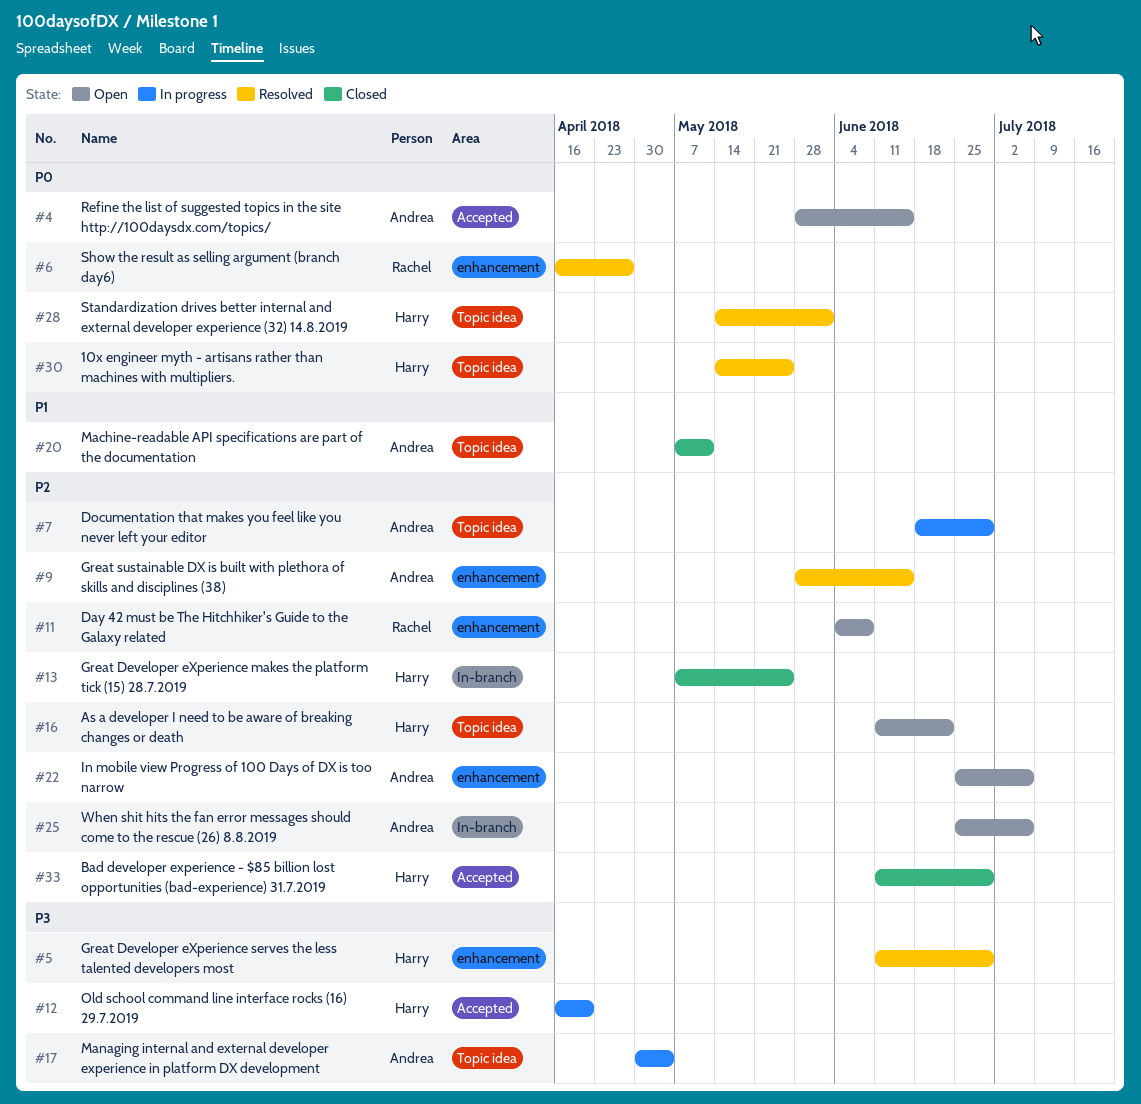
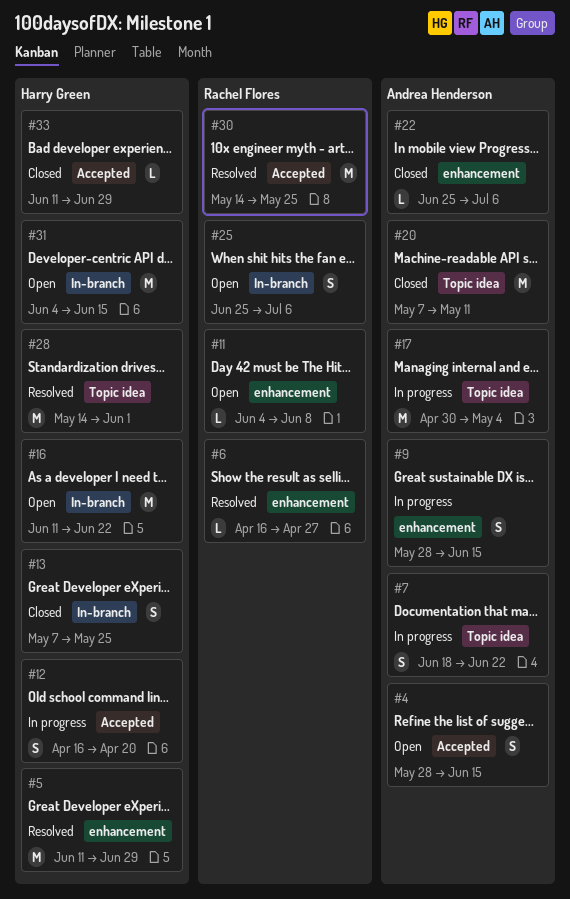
#7, due: Jun 29 -> Jun 22
#9, status: Resolved -> In progress
#16, label: Topic idea -> In-branch
#22, status: Open -> Closed
#25, owner: Andrea Henderson -> Rachel Flores
#30, owner: Harry Green -> Rachel Flores
#30, label: Topic idea -> Accepted
#31: none -> present

